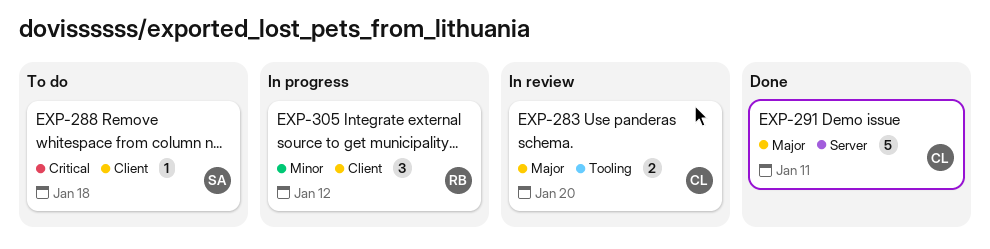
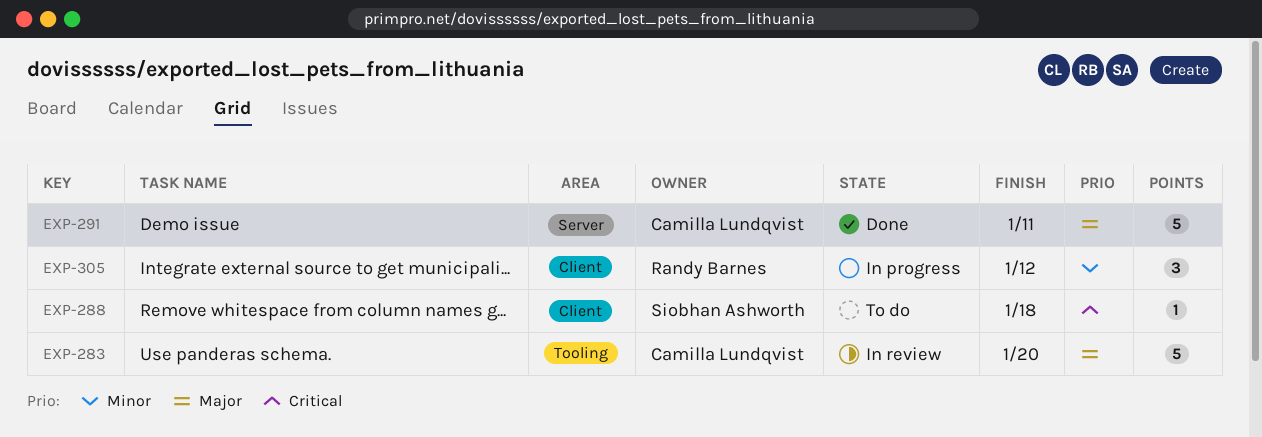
EXP-283, estimate: 2 -> 5

